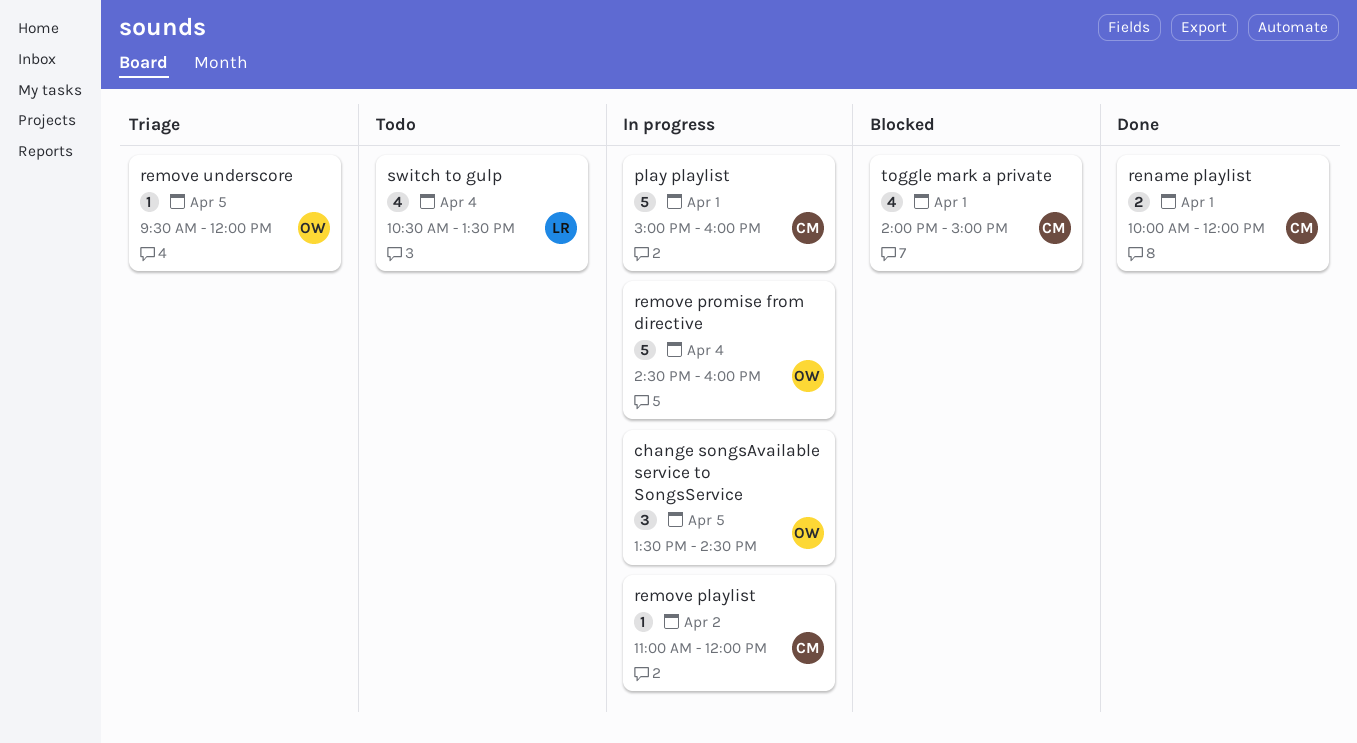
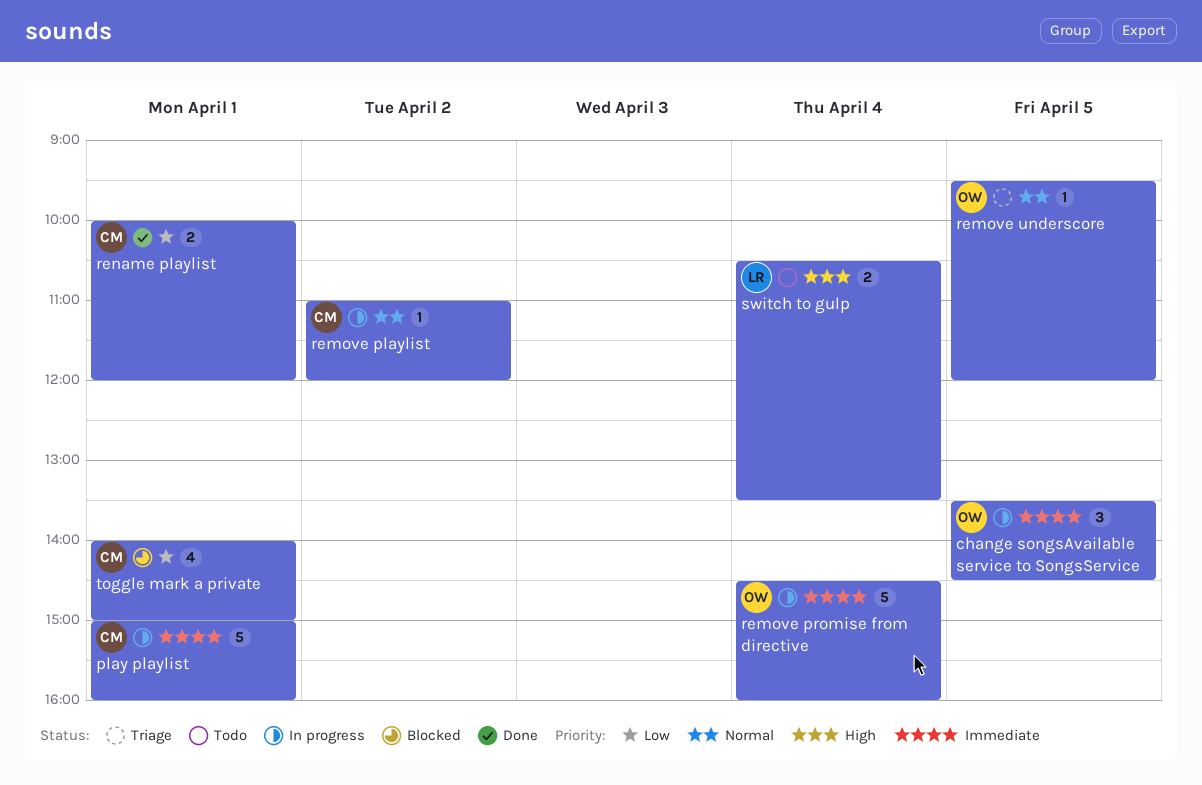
switch to gulp, estimate: 4 -> 2

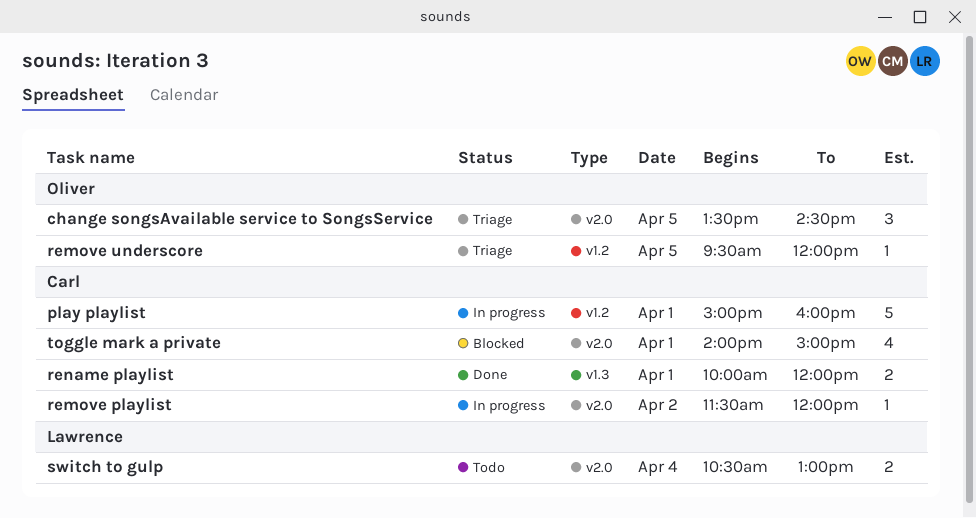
change songsAvailable service to SongsService, status: In progress -> Triage
remove playlist, begins: 11:00 -> 11:30
remove promise from directive: present -> none
switch to gulp, ends: 13:30 -> 13:00

